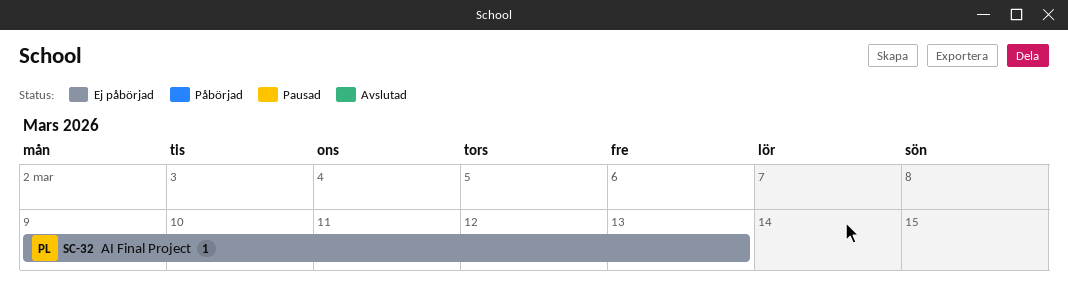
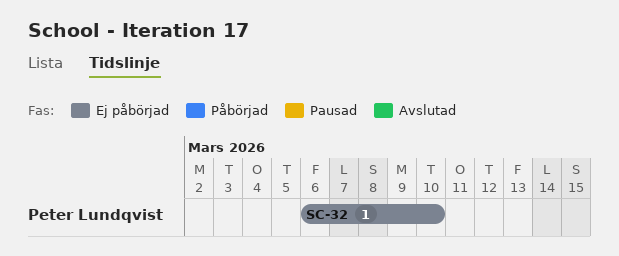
SC-32, start: Mar 9 -> Mar 6
SC-32, due: Mar 13 -> Mar 10

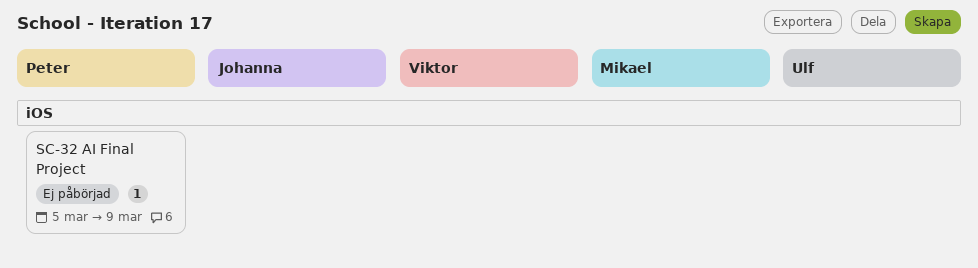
SC-32, start: Mar 6 -> Mar 5
SC-32, due: Mar 10 -> Mar 9

